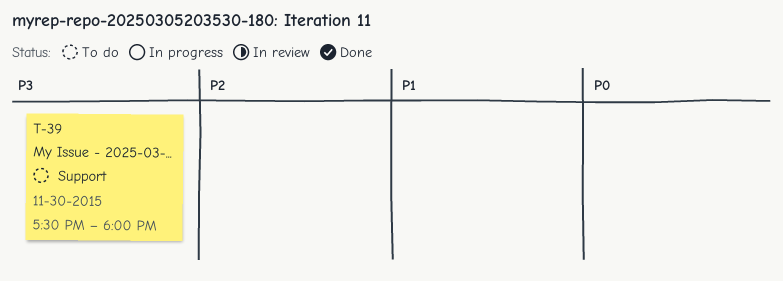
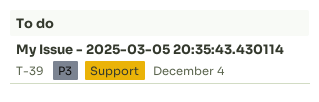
T-39, day: Nov 30 -> Dec 4

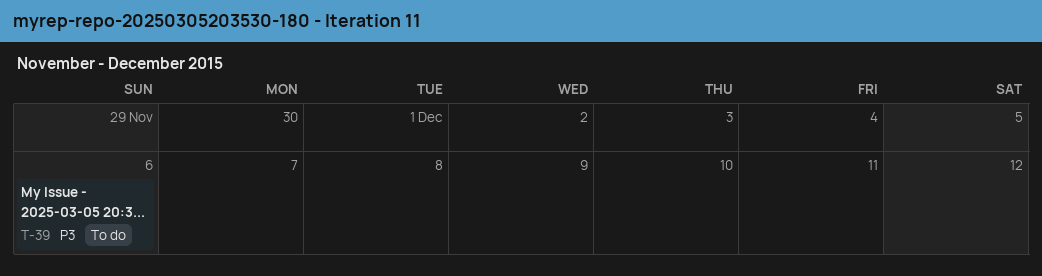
T-39, day: Dec 4 -> Dec 6

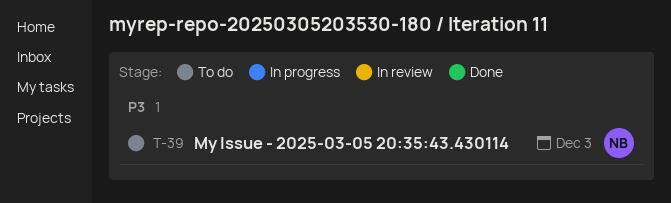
T-39, day: Dec 6 -> Dec 3

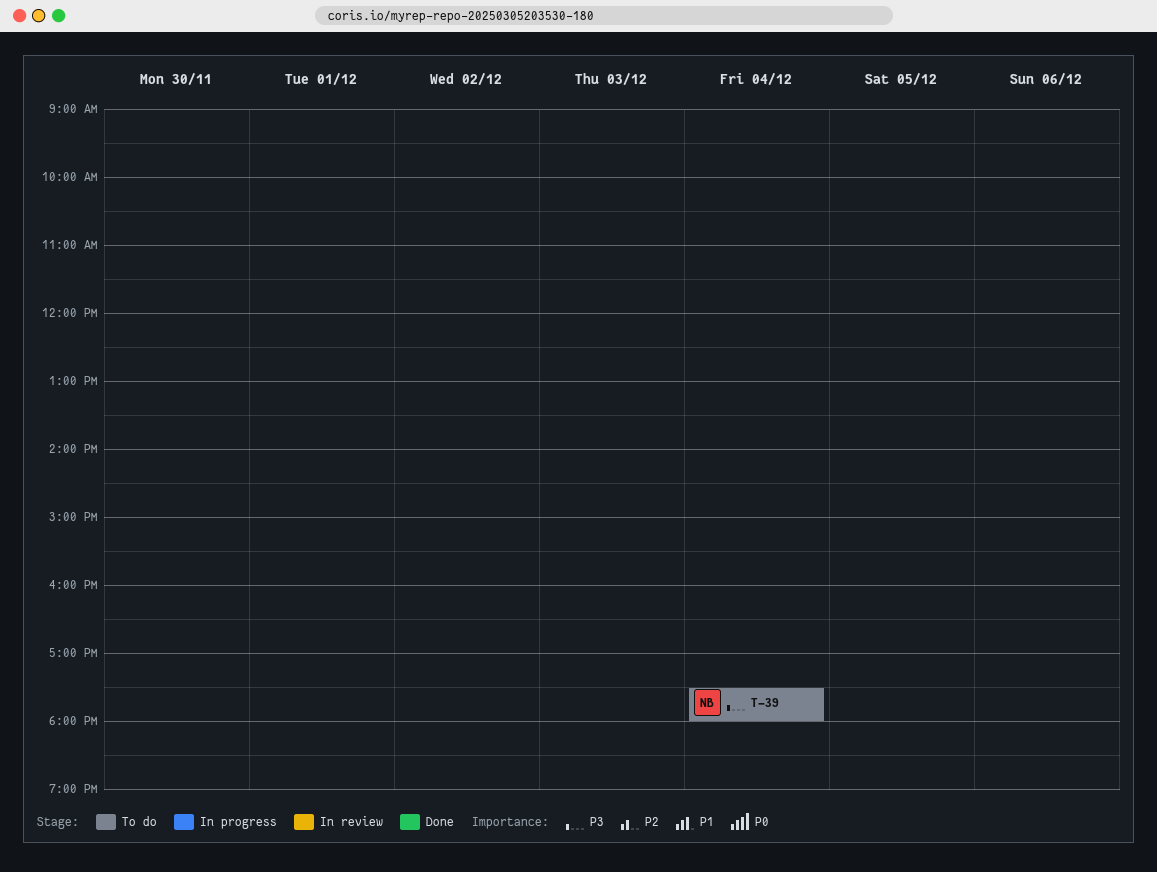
T-39, day: Dec 3 -> Dec 4

